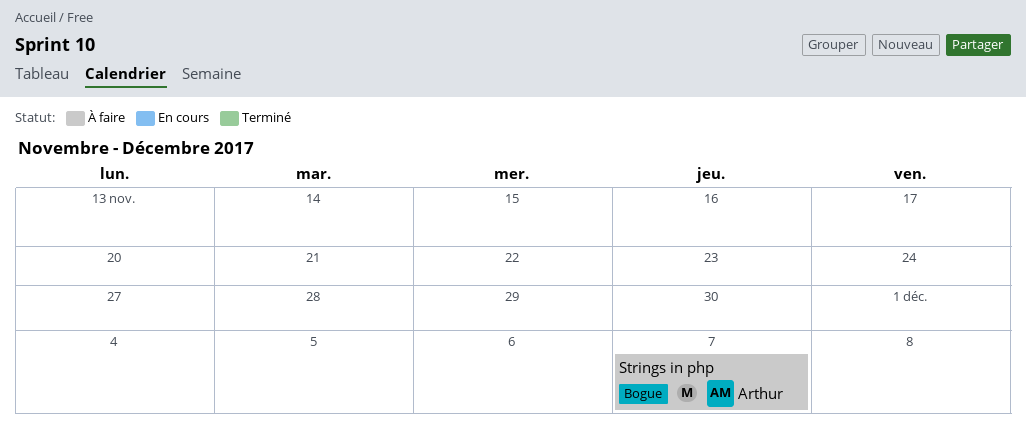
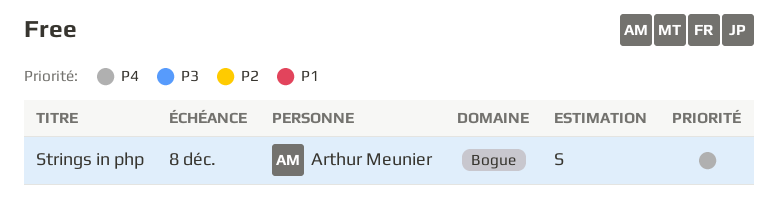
Strings in php, estimate: M -> S
Strings in php, due: Dec 7 -> Dec 8

